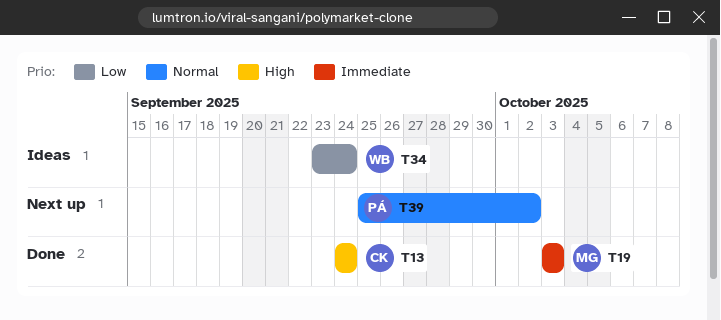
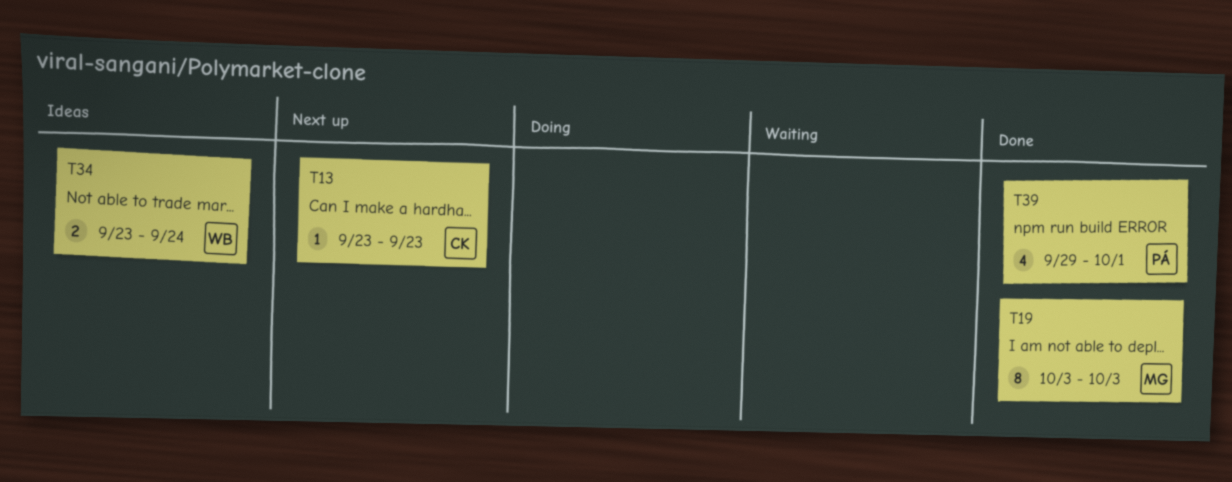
T13, status: Done -> Next up
T13, start: Sep 24 -> Sep 23
T13, due: Sep 24 -> Sep 23
T39, status: Next up -> Done
T39, start: Sep 25 -> Sep 29
T39, due: Oct 2 -> Oct 1

